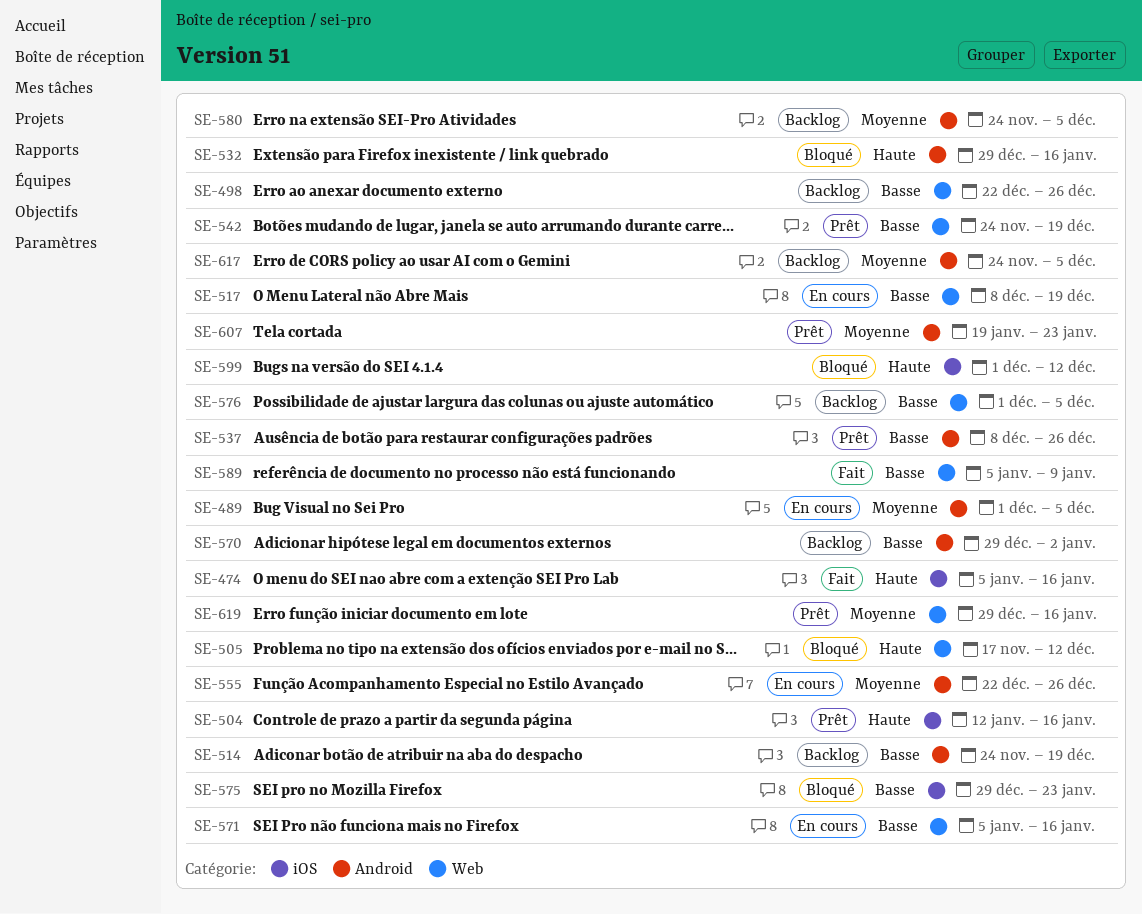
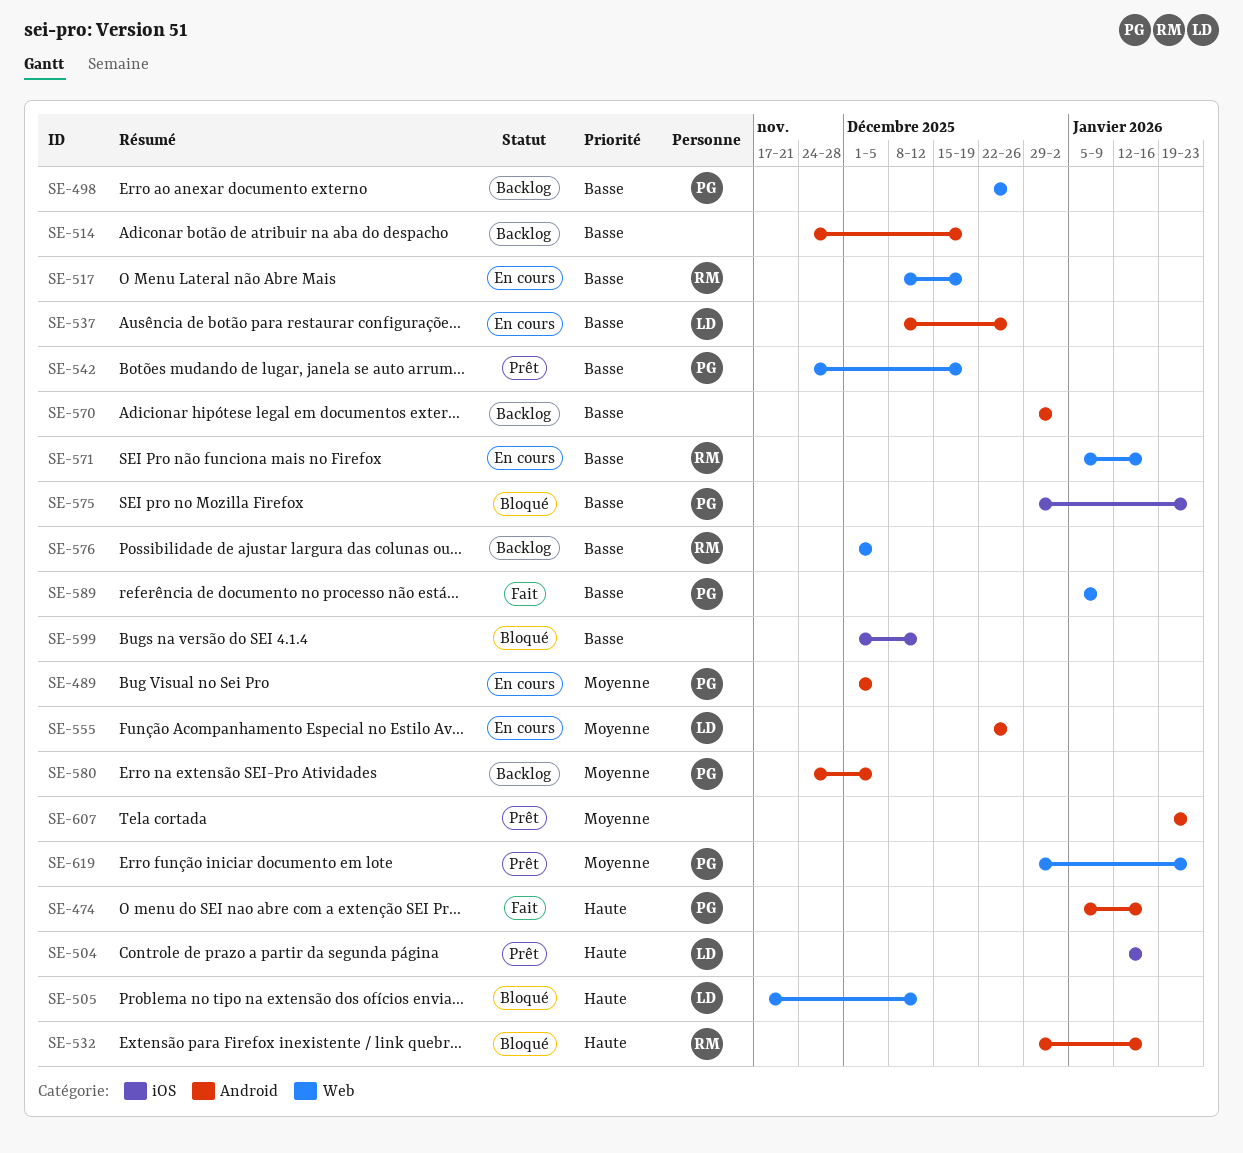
SE-474, label: iOS -> Android
SE-537, status: Prêt -> En cours
SE-599, priority: Haute -> Basse
SE-617: present -> none
SE-619, due: Jan 16 -> Jan 23

